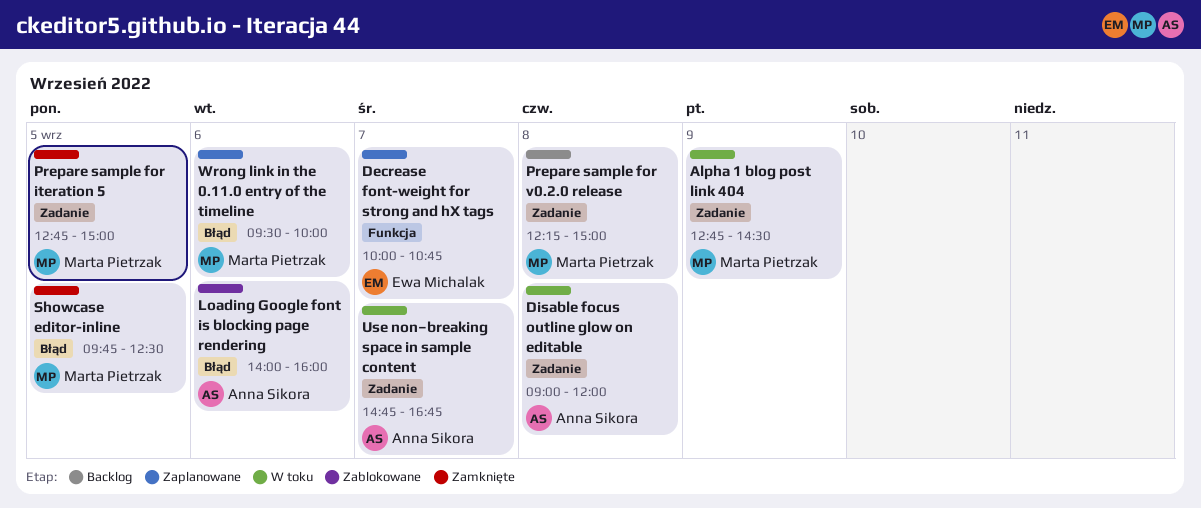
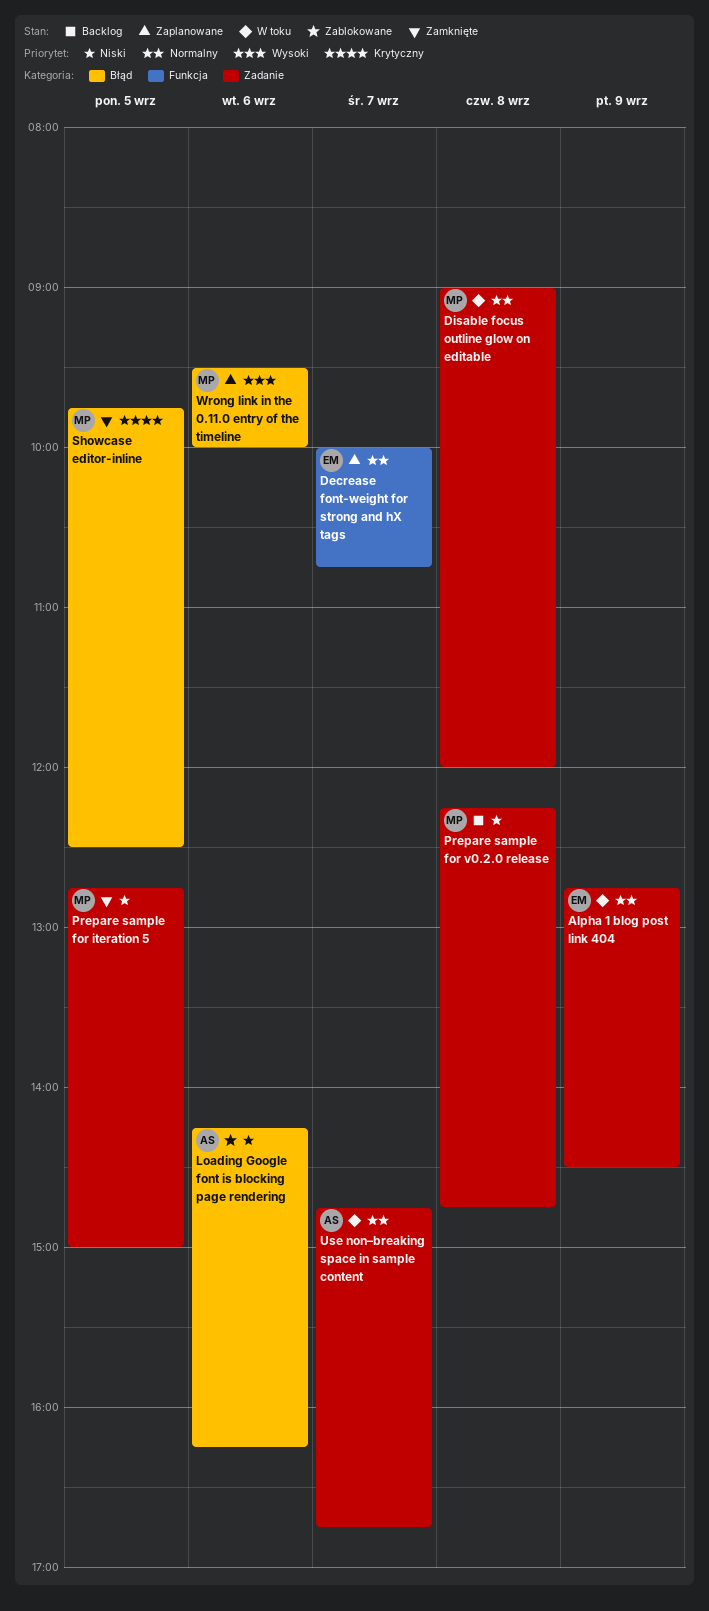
Alpha 1 blog post link 404, owner: Marta Pietrzak -> Ewa Michalak
Disable focus outline glow on editable, owner: Anna Sikora -> Marta Pietrzak
Loading Google font is blocking page rendering, begins: 14:00 -> 14:15
Loading Google font is blocking page rendering, ends: 16:00 -> 16:15
Prepare sample for v0.2.0 release, ends: 15:00 -> 14:45

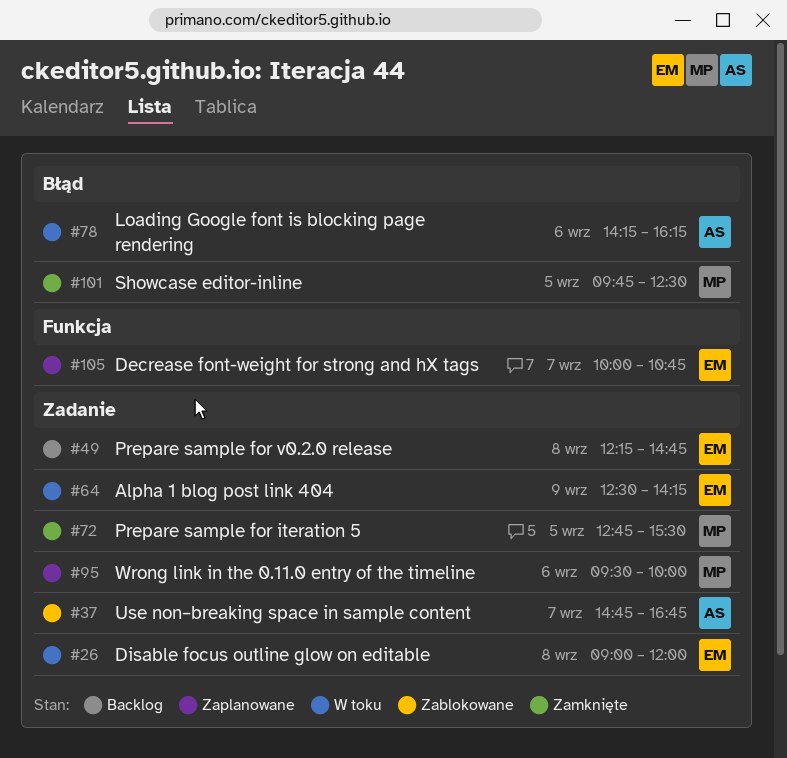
Alpha 1 blog post link 404, begins: 12:45 -> 12:30
Alpha 1 blog post link 404, ends: 14:30 -> 14:15
Disable focus outline glow on editable, owner: MP -> EM
Loading Google font is blocking page rendering, status: Zablokowane -> W toku
Prepare sample for iteration 5, ends: 15:00 -> 15:30
Prepare sample for v0.2.0 release, owner: MP -> EM
Use non–breaking space in sample content, status: W toku -> Zablokowane
Wrong link in the 0.11.0 entry of the timeline, label: Błąd -> Zadanie

